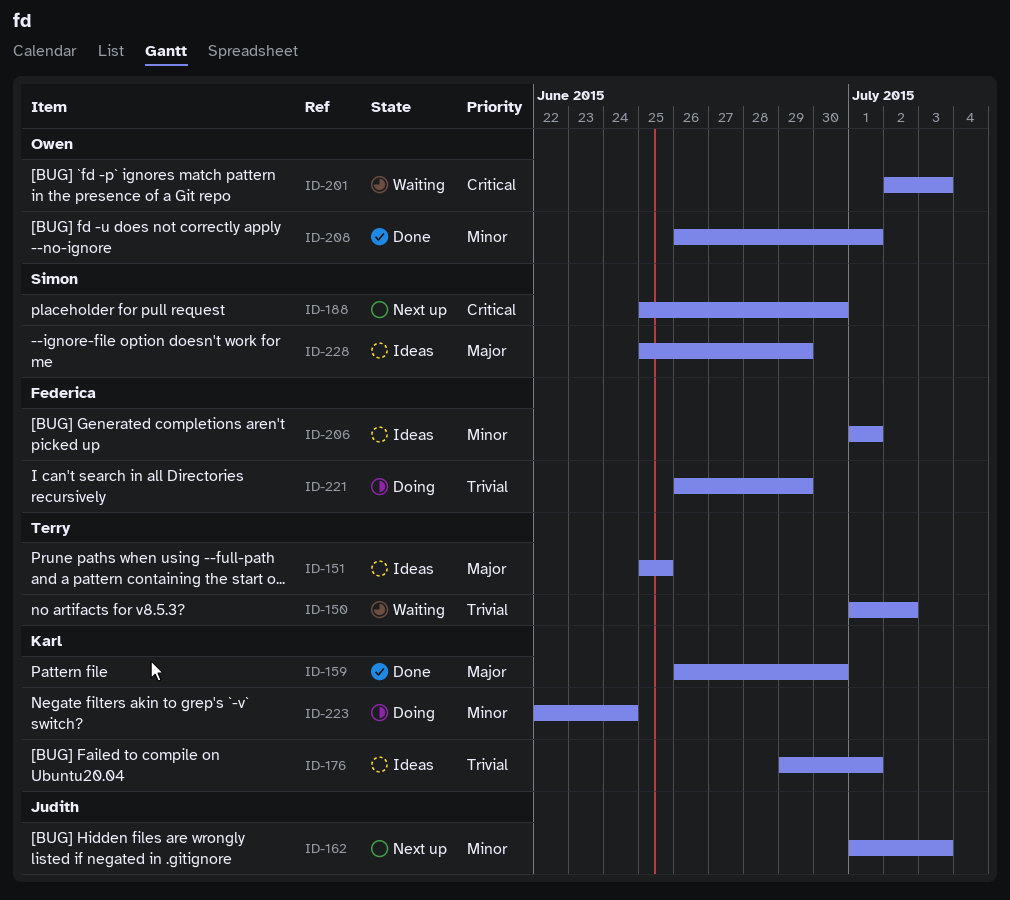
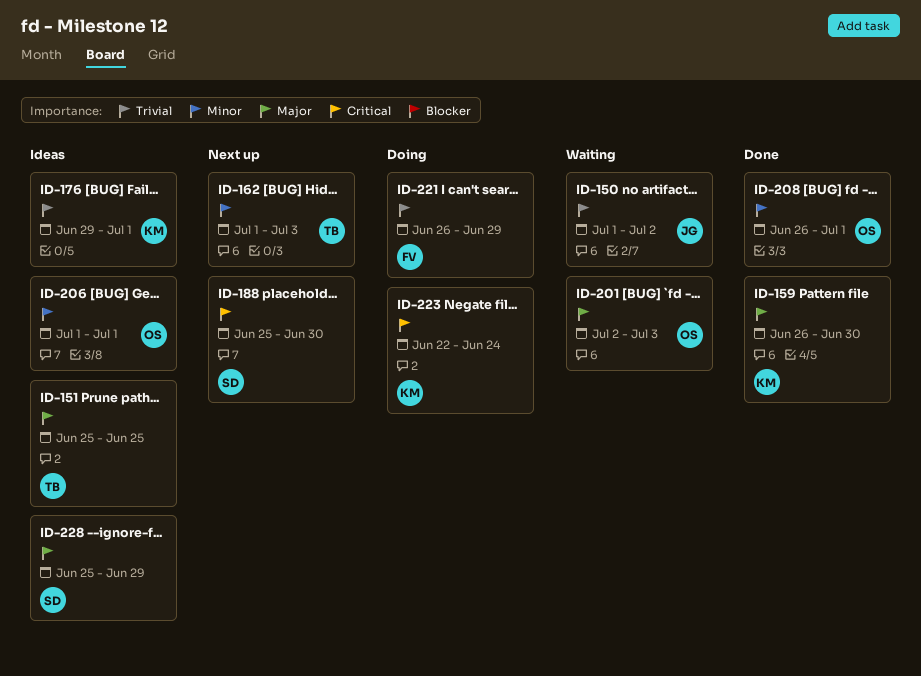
ID-150, owner: Terry -> Judith
ID-162, owner: Judith -> Terry
ID-201, priority: Critical -> Major
ID-206, owner: Federica -> Owen
ID-223, priority: Minor -> Critical

